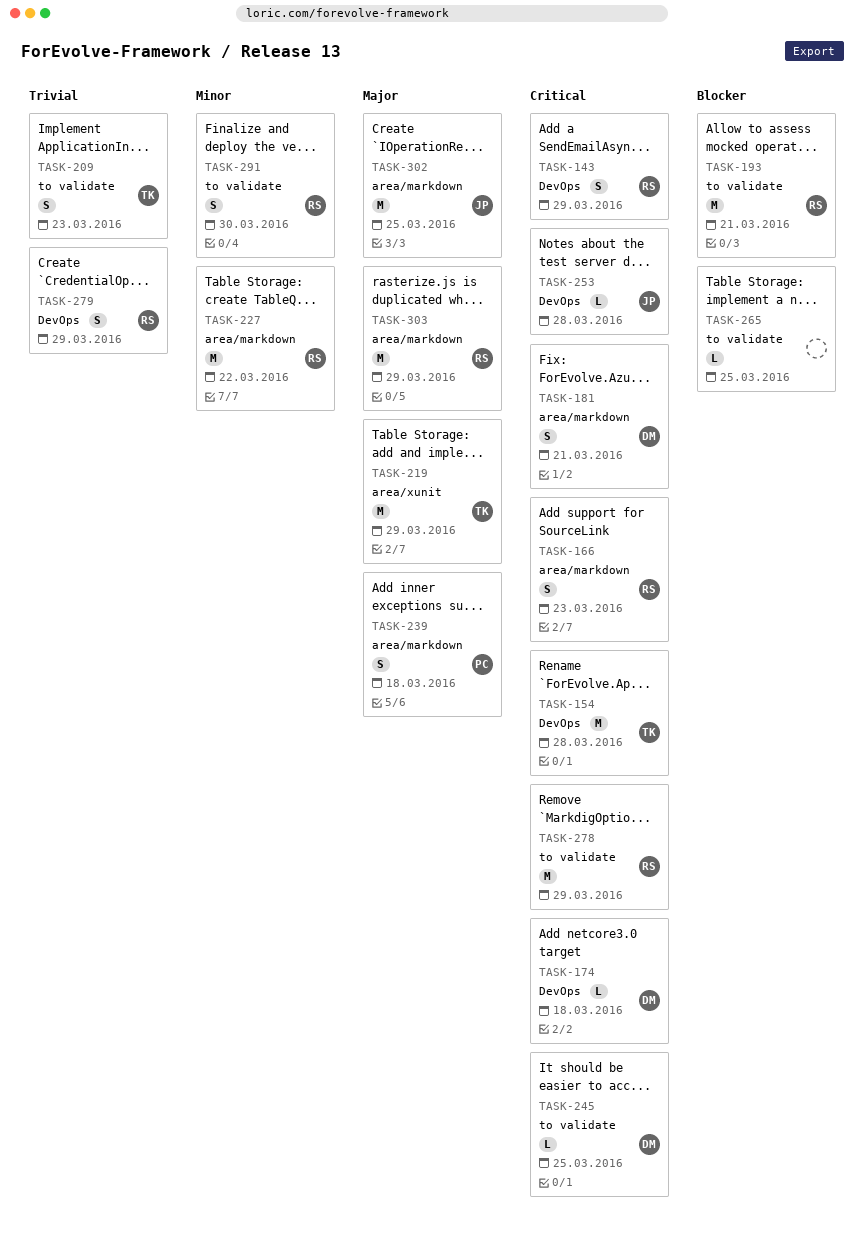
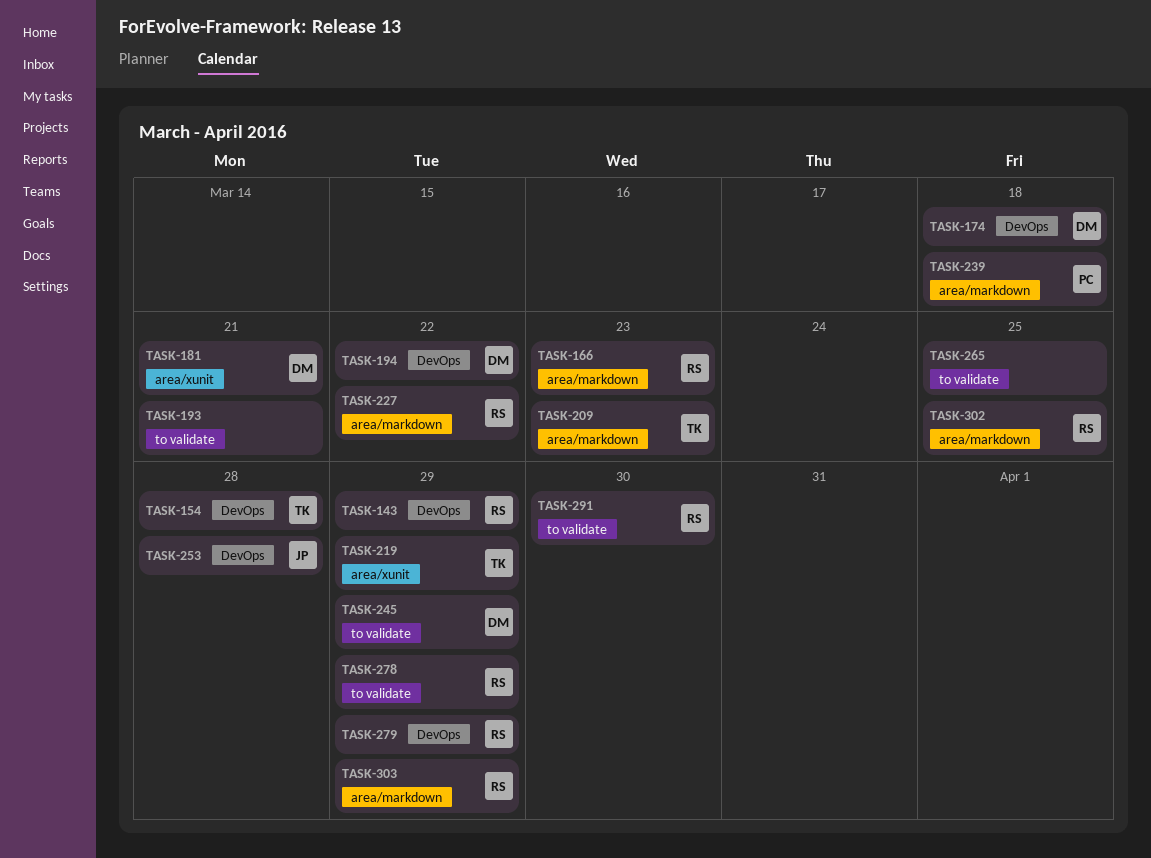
TASK-181, label: area/markdown -> area/xunit
TASK-193, owner: RS -> none
TASK-194: none -> present
TASK-209, label: to validate -> area/markdown
TASK-245, due: Mar 25 -> Mar 29
TASK-302, owner: JP -> RS

